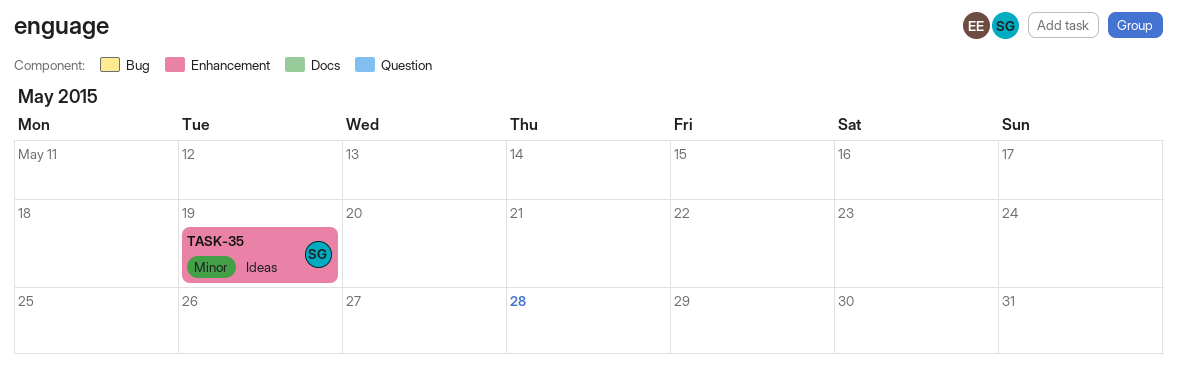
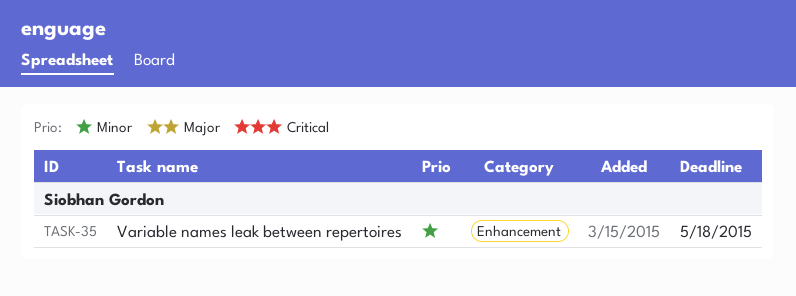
TASK-35, due: May 19 -> May 18

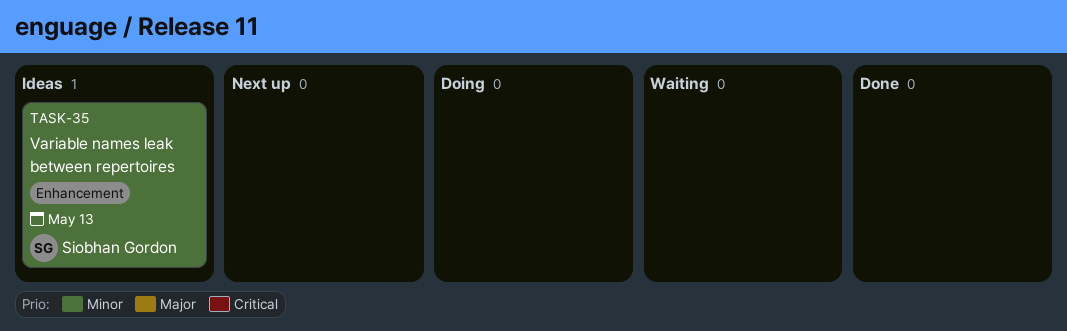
TASK-35, due: May 18 -> May 13

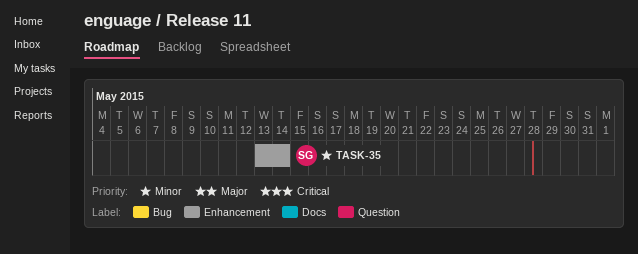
TASK-35, due: May 13 -> May 14

